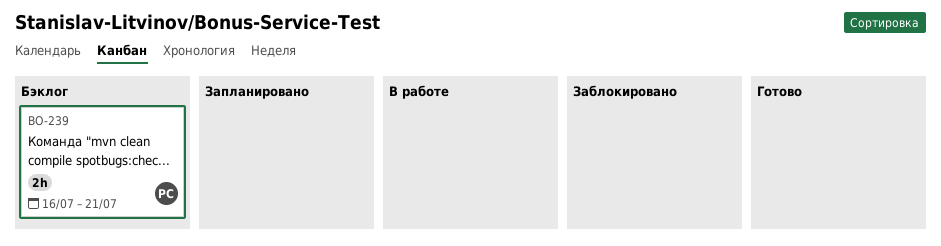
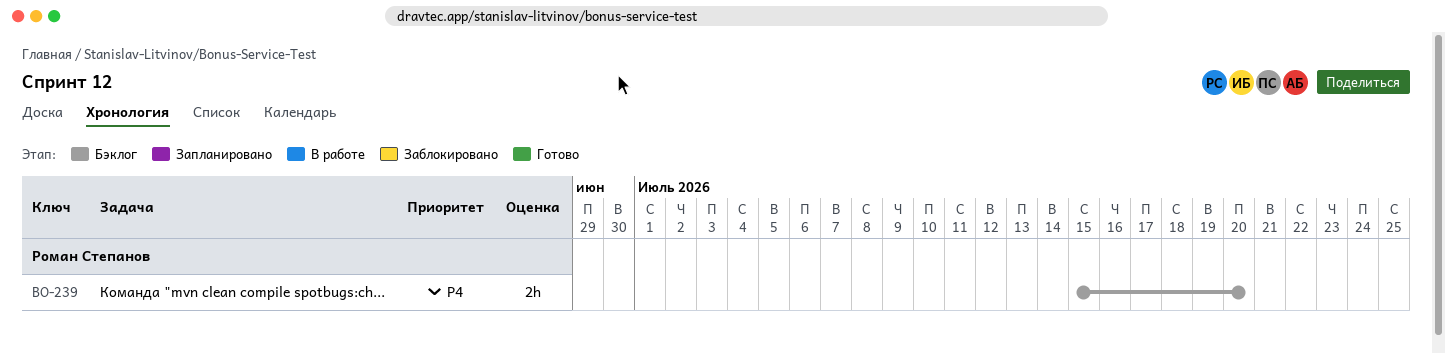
BO-239, start: Jul 16 -> Jul 15
BO-239, due: Jul 21 -> Jul 20

